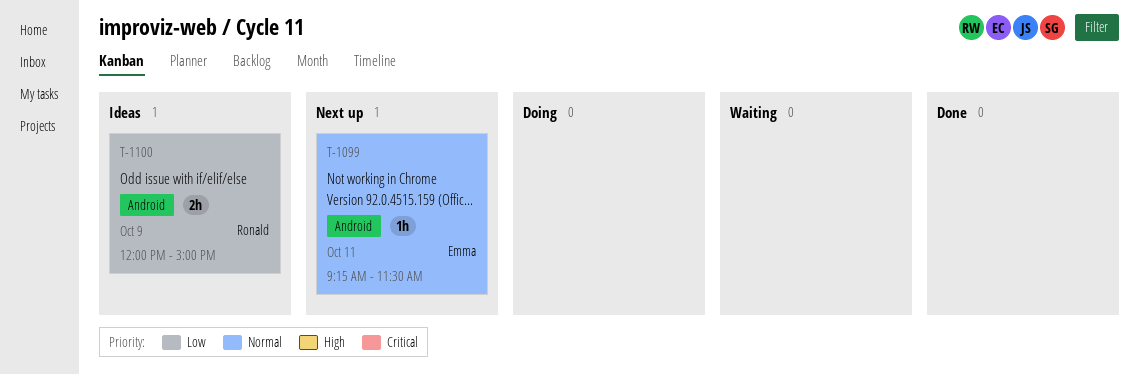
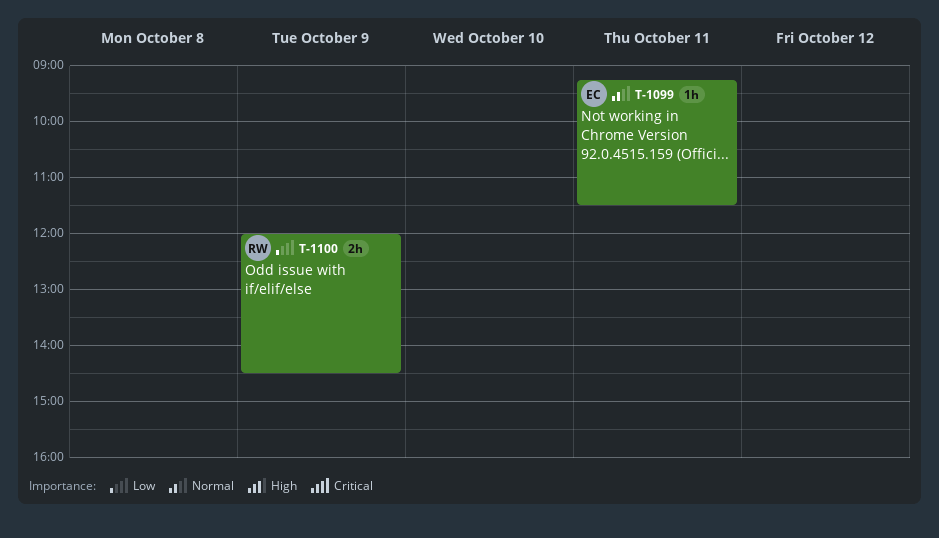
T-1100, ends: 15:00 -> 14:30

